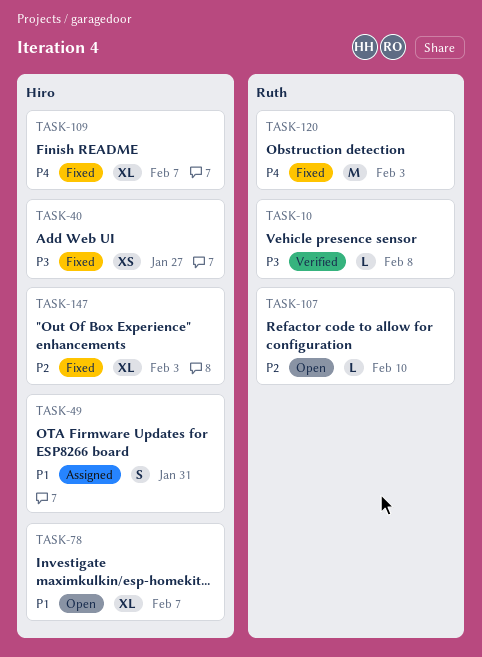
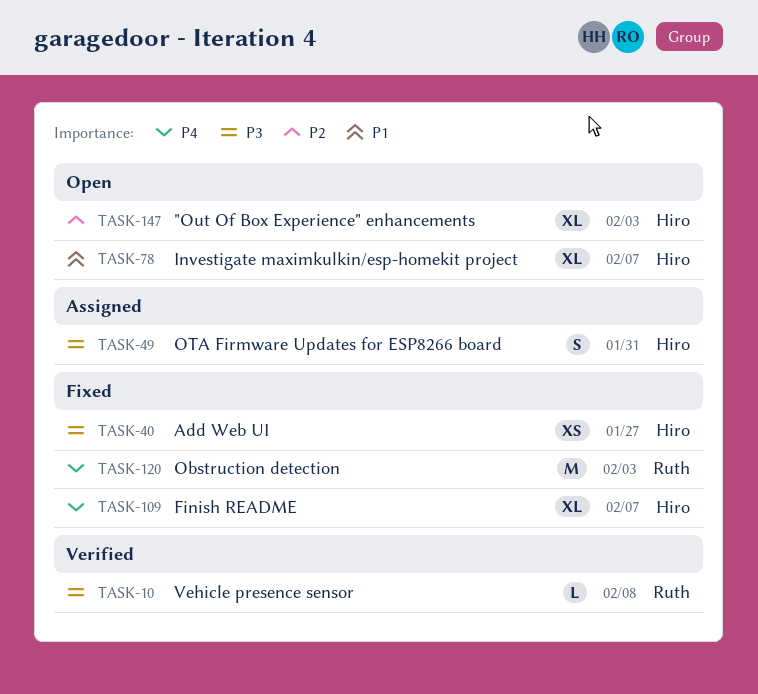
TASK-49, priority: P1 -> P3
TASK-107: present -> none
TASK-147, status: Fixed -> Open

